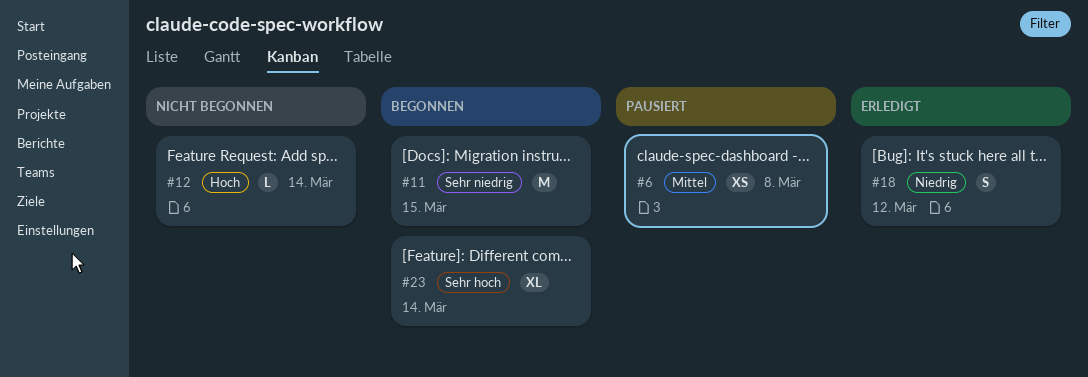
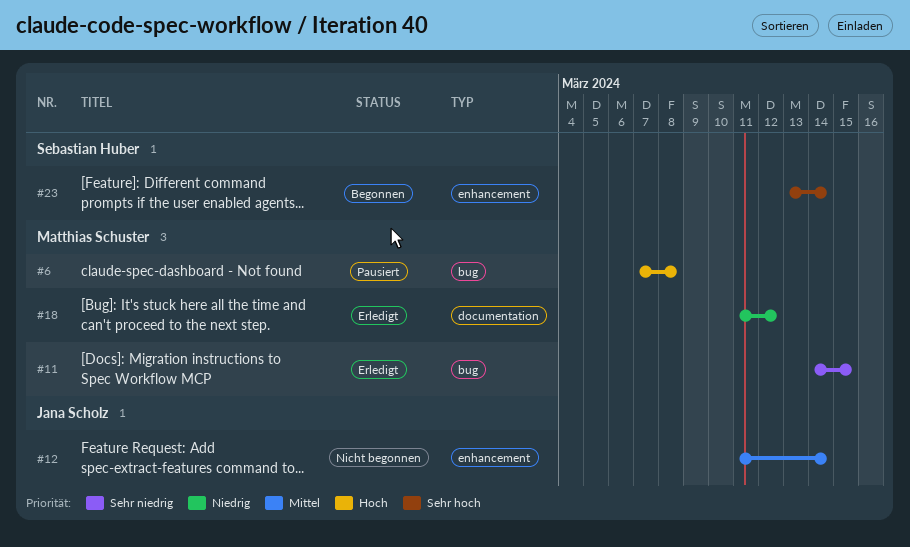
#6, priority: Mittel -> Hoch
#11, status: Begonnen -> Erledigt
#12, priority: Hoch -> Mittel

